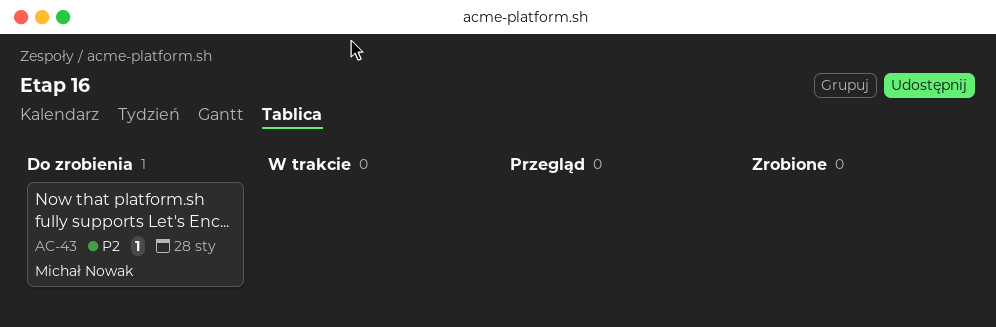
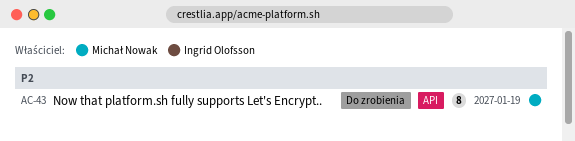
AC-43, estimate: 1 -> 8
AC-43, due: Jan 28 -> Jan 19

